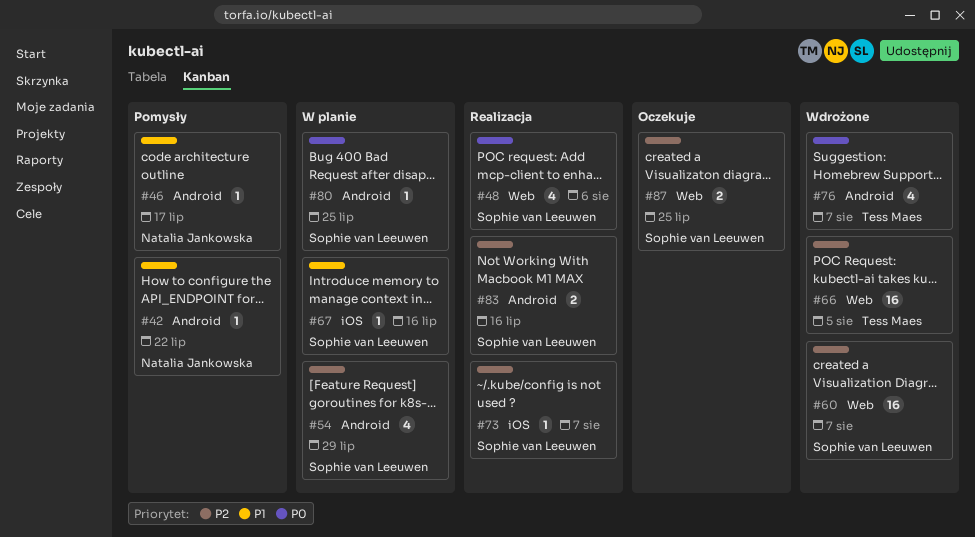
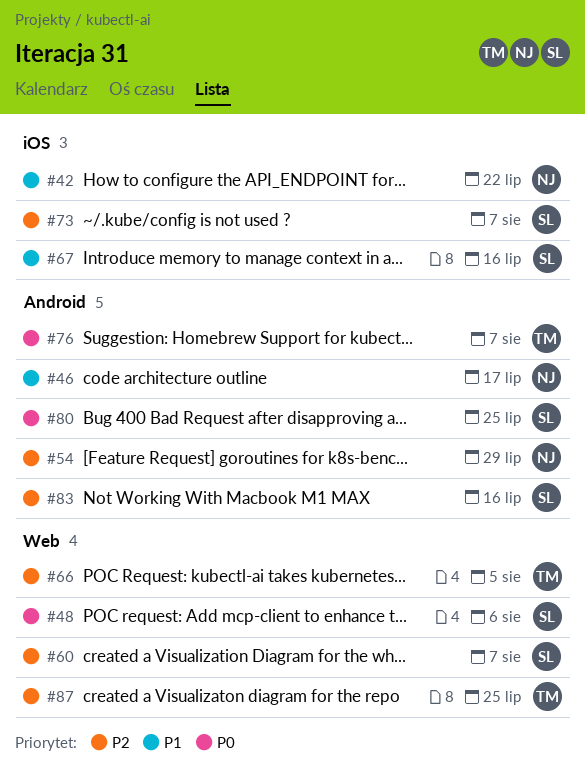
#42, label: Android -> iOS
#54, owner: Sophie van Leeuwen -> Natalia Jankowska
#87, owner: Sophie van Leeuwen -> Tess Maes

